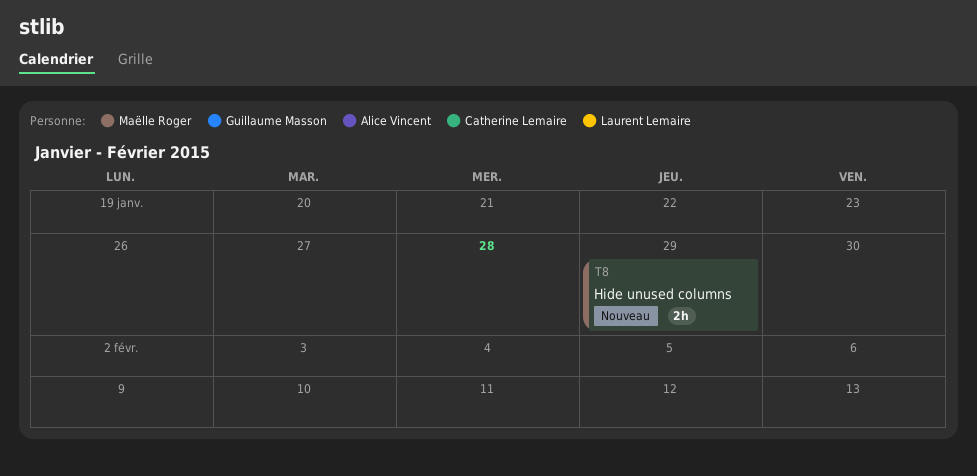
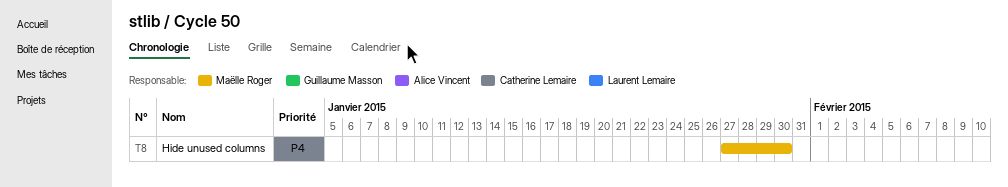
T8, due: Jan 29 -> Jan 30

